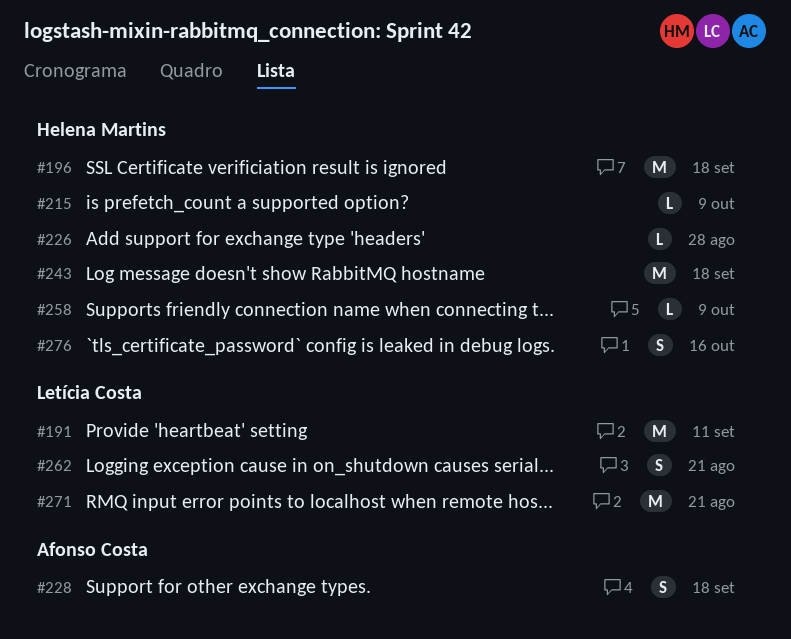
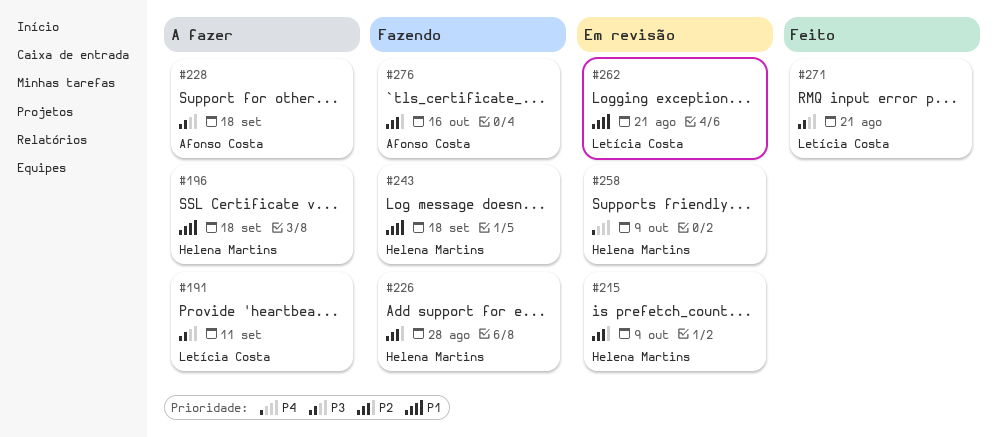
#276, owner: Helena Martins -> Afonso Costa

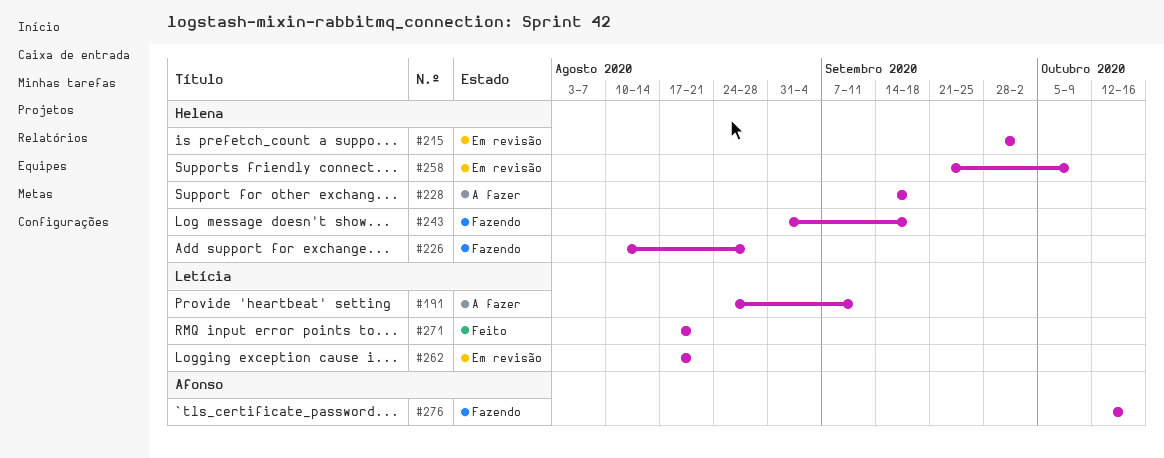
#196: present -> none
#215, due: Oct 9 -> Oct 2
#228, owner: Afonso Costa -> Helena Martins

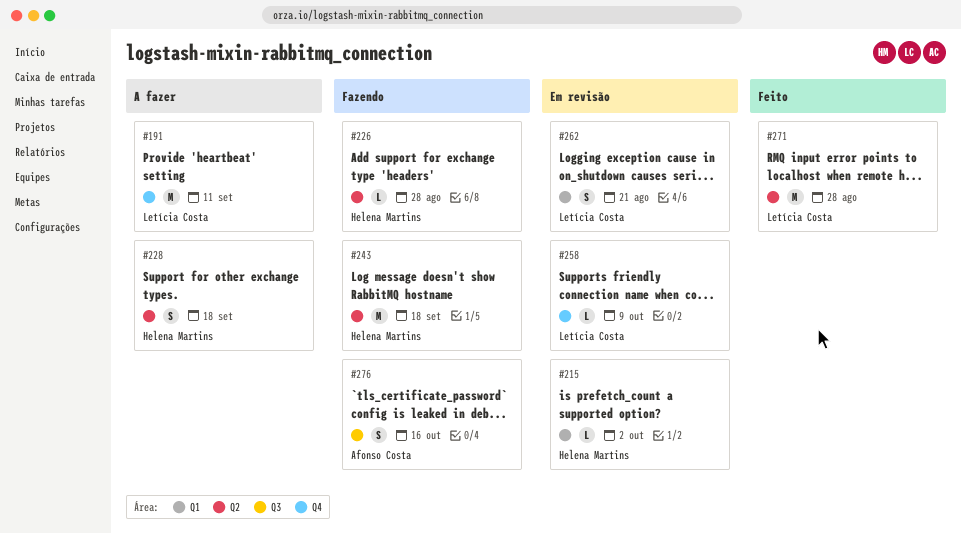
#258, owner: Helena Martins -> Letícia Costa
#271, due: Aug 21 -> Aug 28

